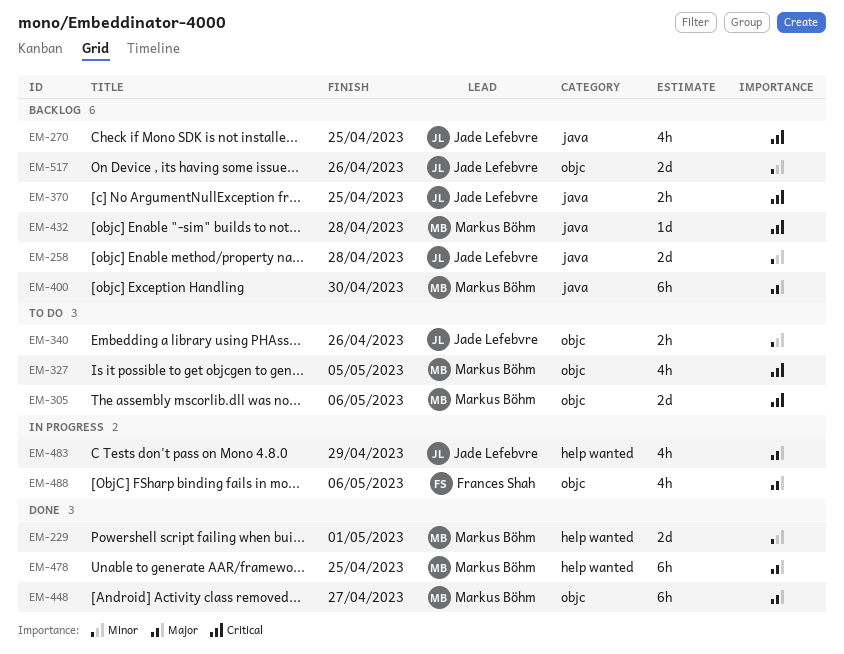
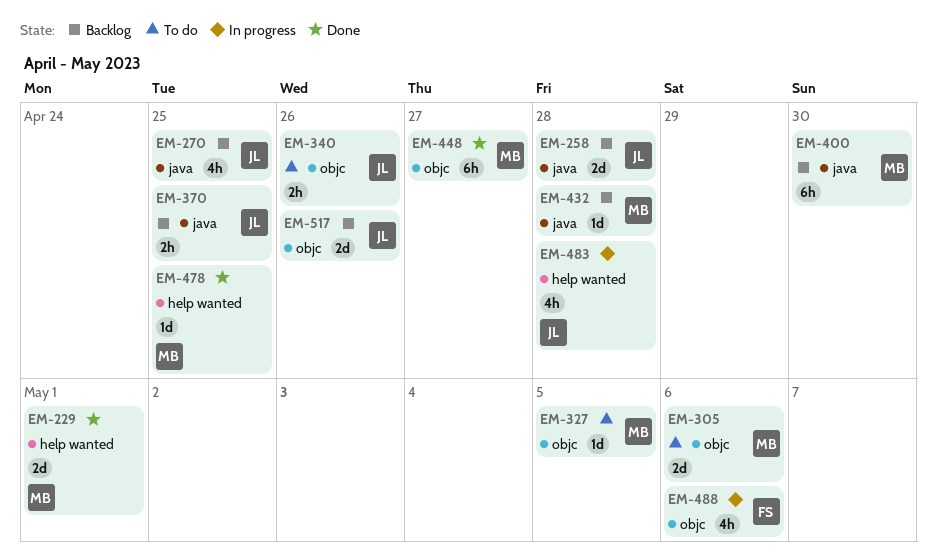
EM-327, estimate: 4h -> 1d
EM-478, estimate: 6h -> 1d
EM-483, due: Apr 29 -> Apr 28

